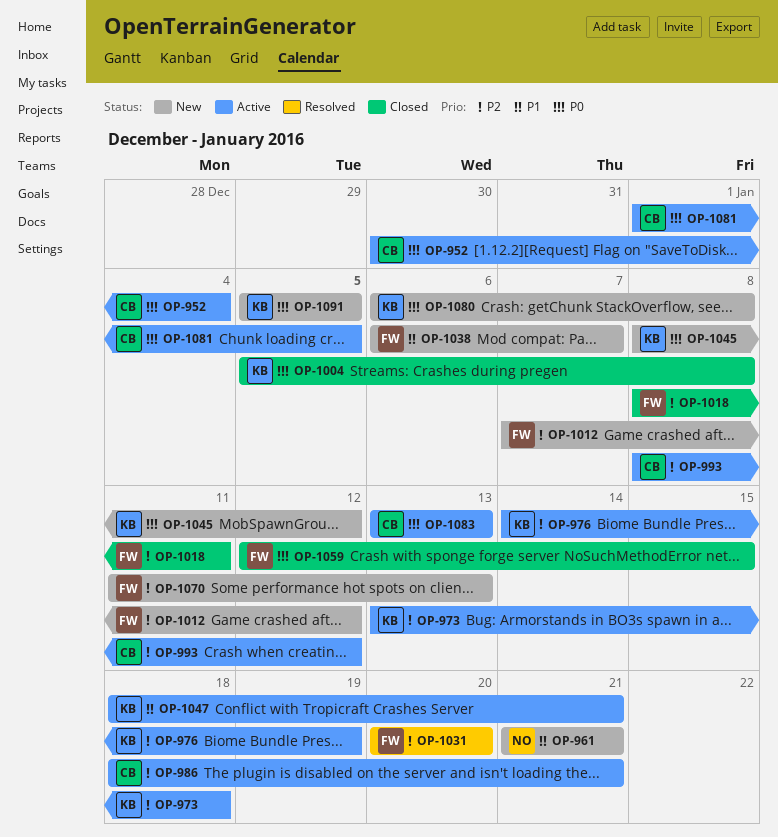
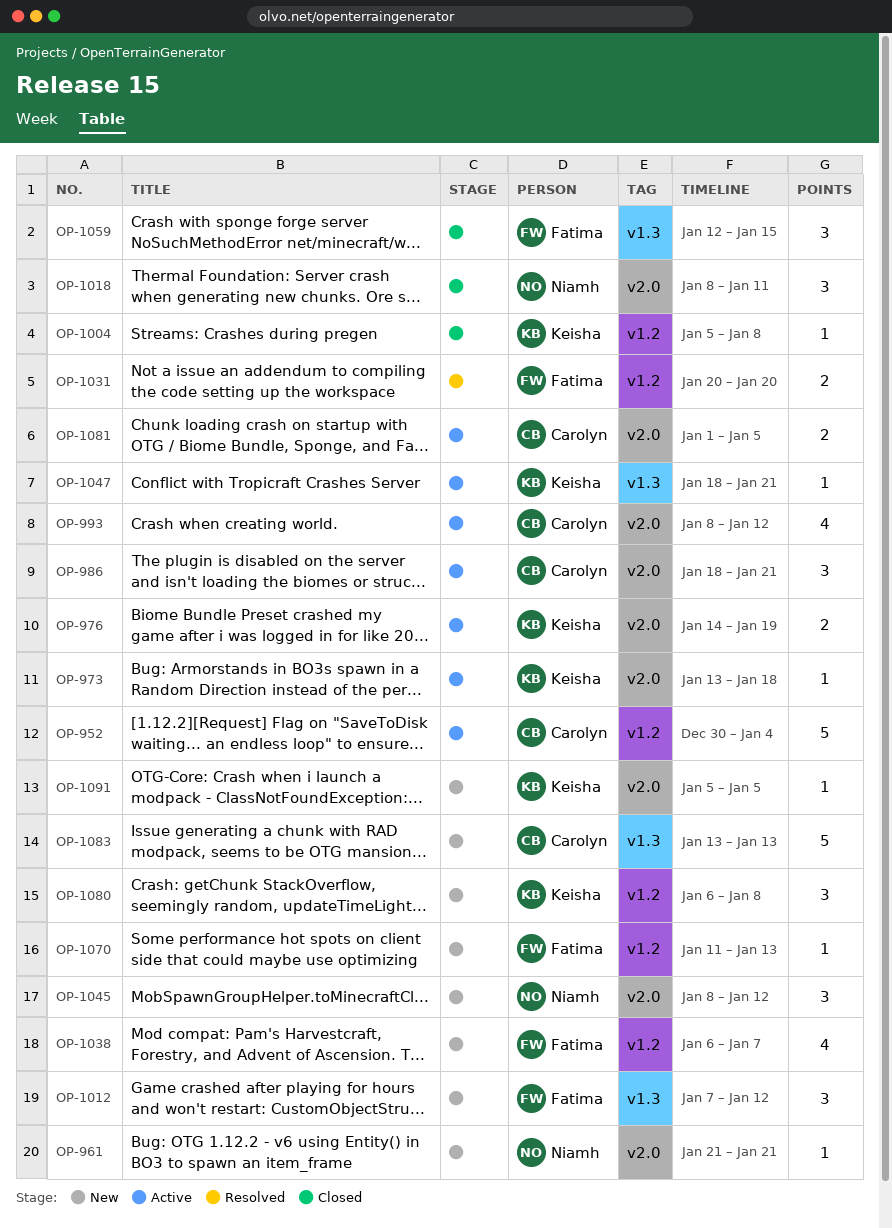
OP-1018, owner: Fatima -> Niamh
OP-1045, owner: Keisha -> Niamh
OP-1083, status: Active -> New

